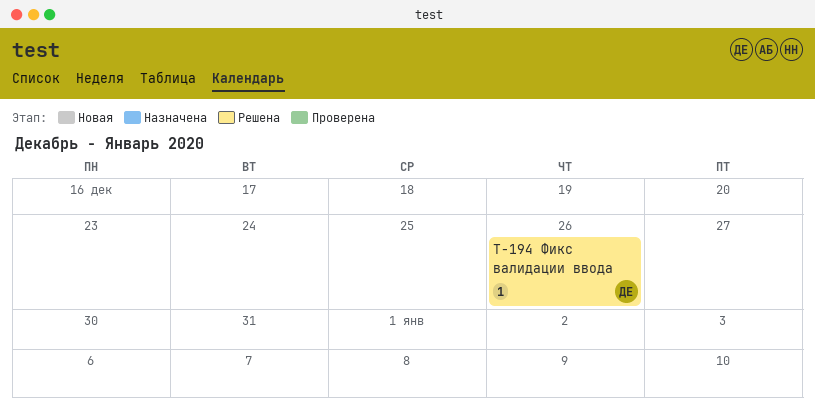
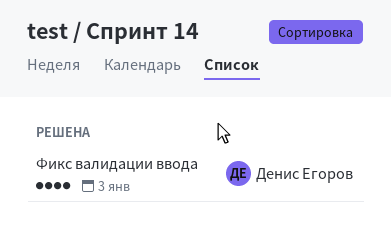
Фикс валидации ввода, estimate: 1 -> 4
Фикс валидации ввода, due: Dec 26 -> Jan 3

